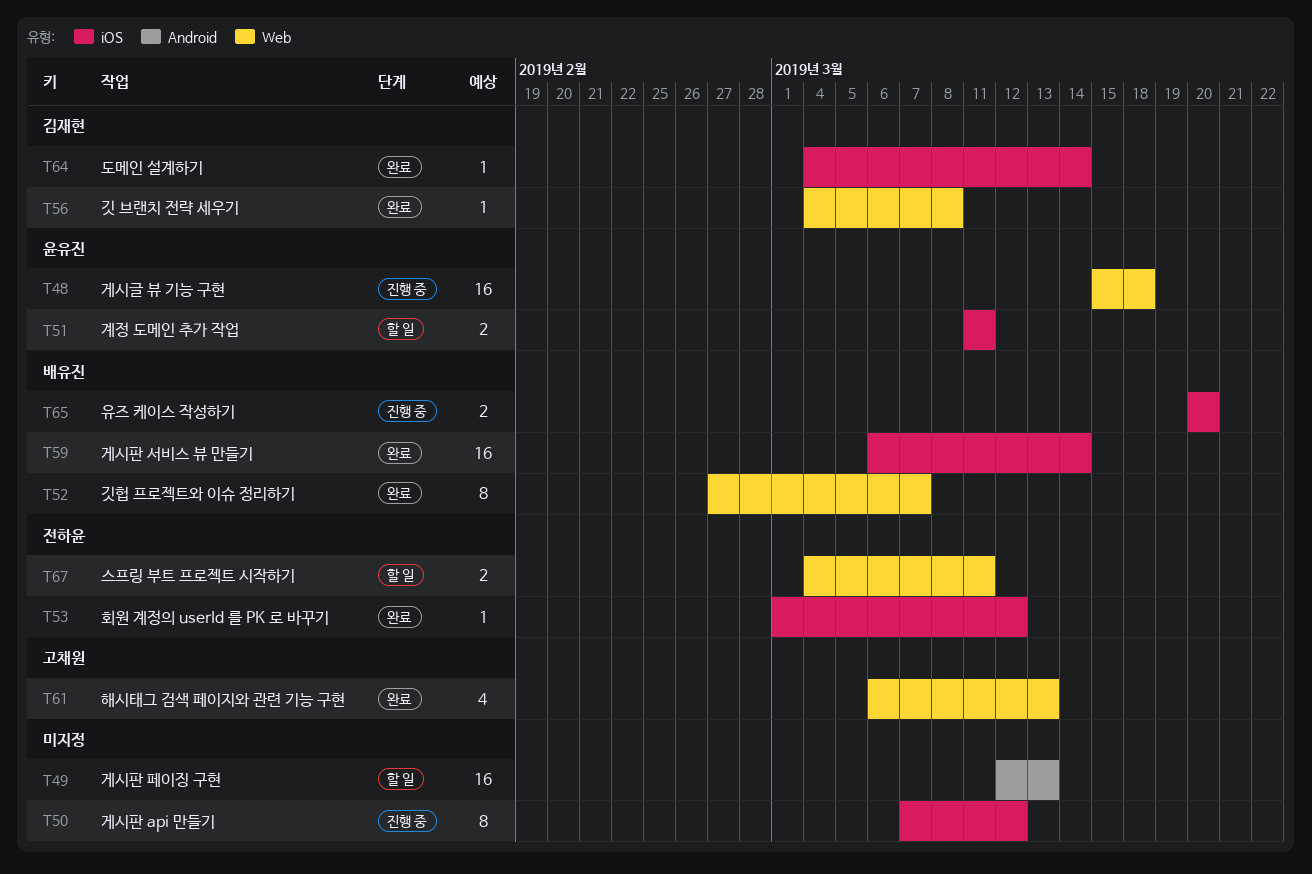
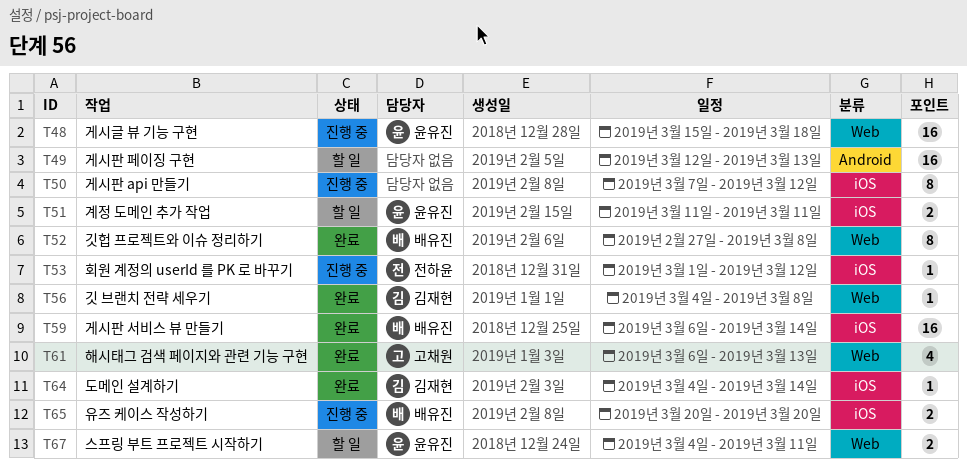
T52, due: Mar 7 -> Mar 8
T53, status: 완료 -> 진행 중
T67, owner: 전하윤 -> 윤유진

